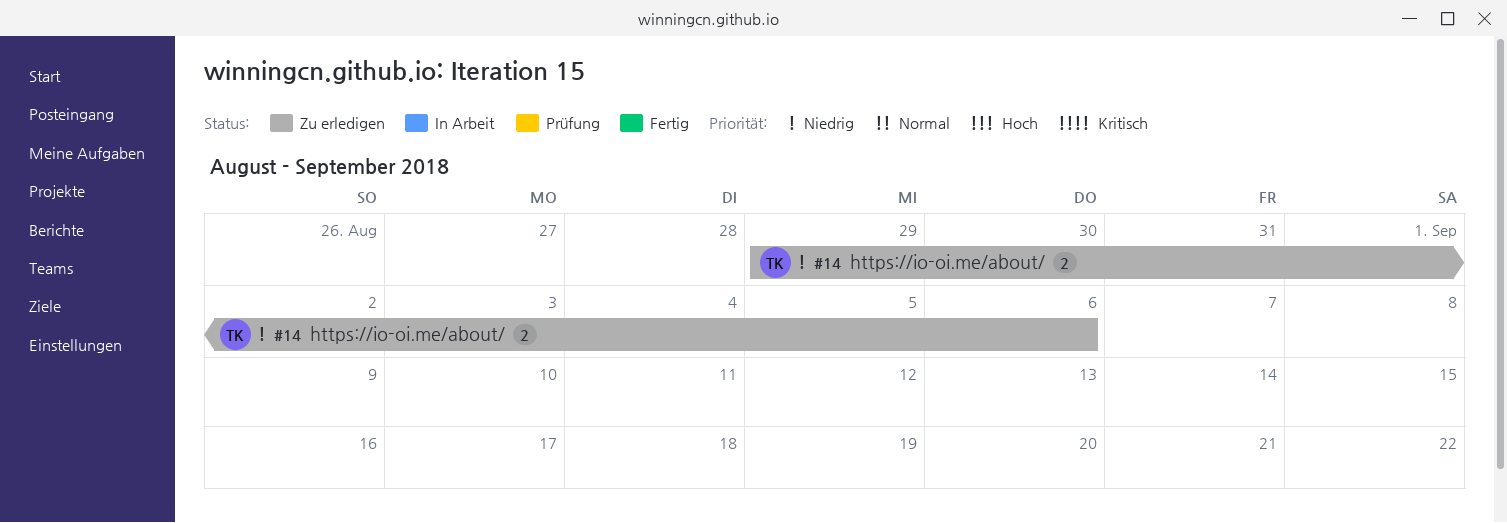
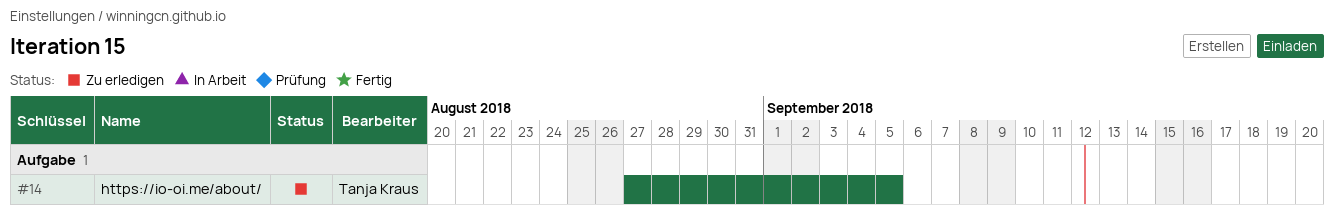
#14, start: Aug 29 -> Aug 27
#14, due: Sep 6 -> Sep 5

